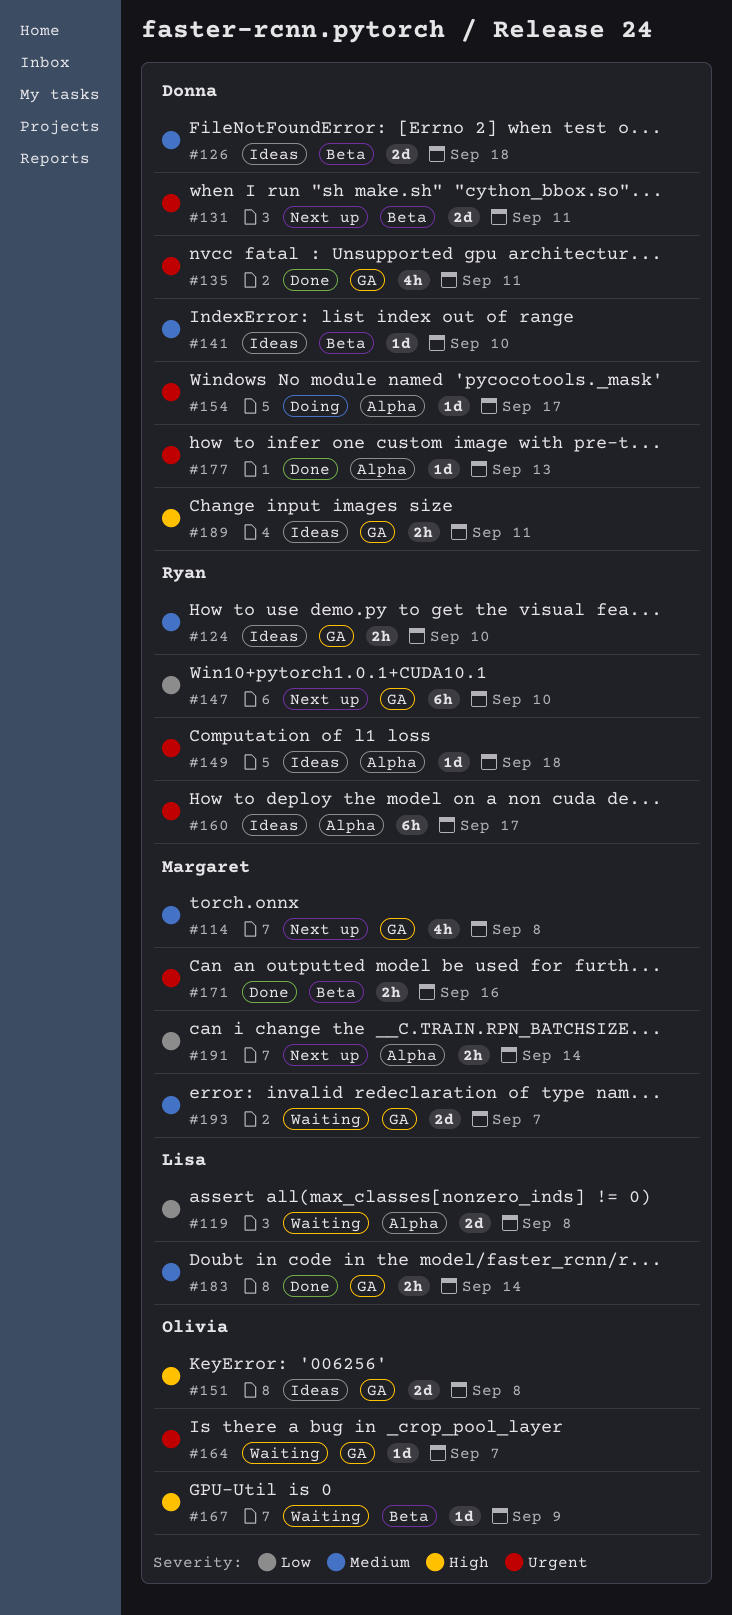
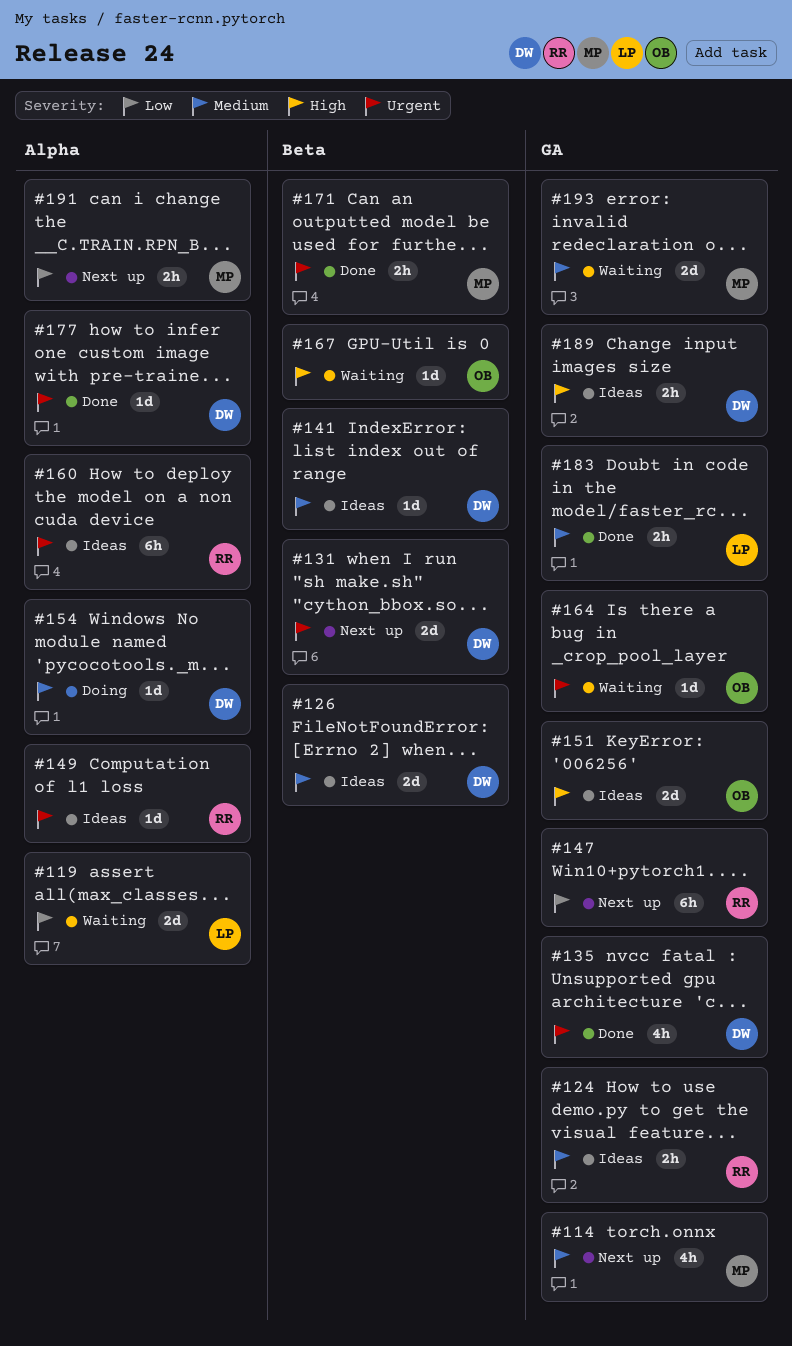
#154, priority: Urgent -> Medium

